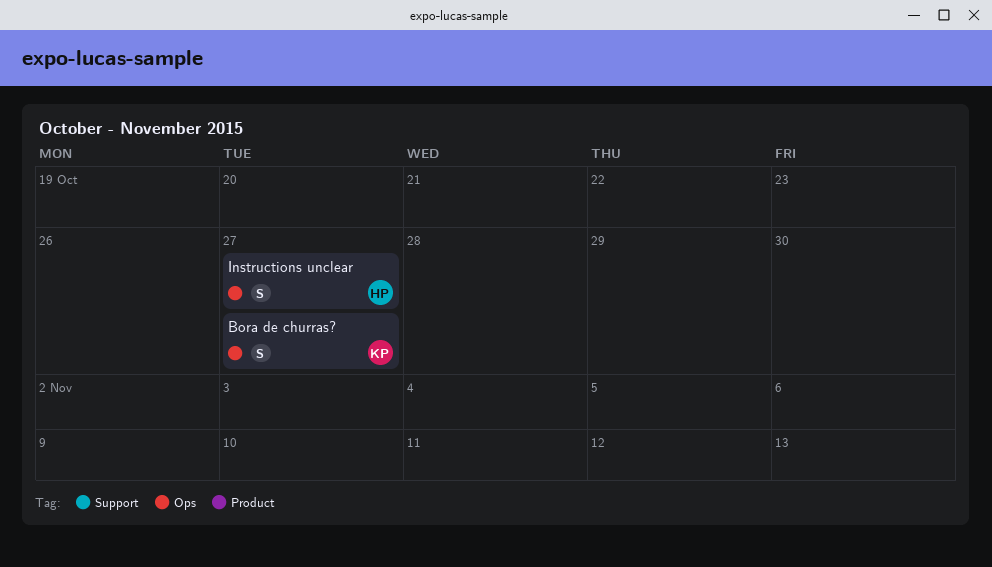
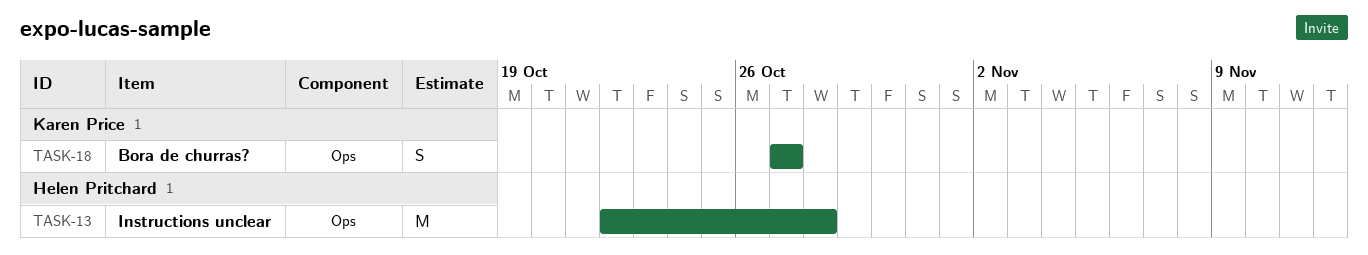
Instructions unclear, estimate: S -> M
Instructions unclear, due: Oct 27 -> Oct 28

